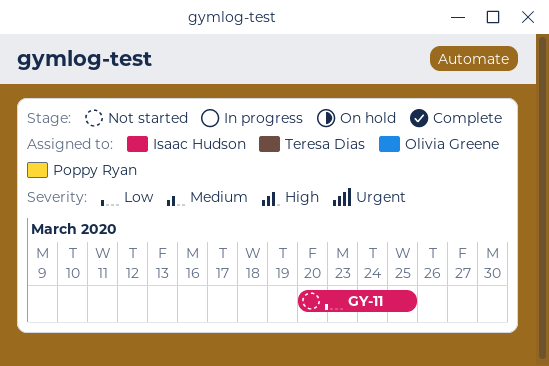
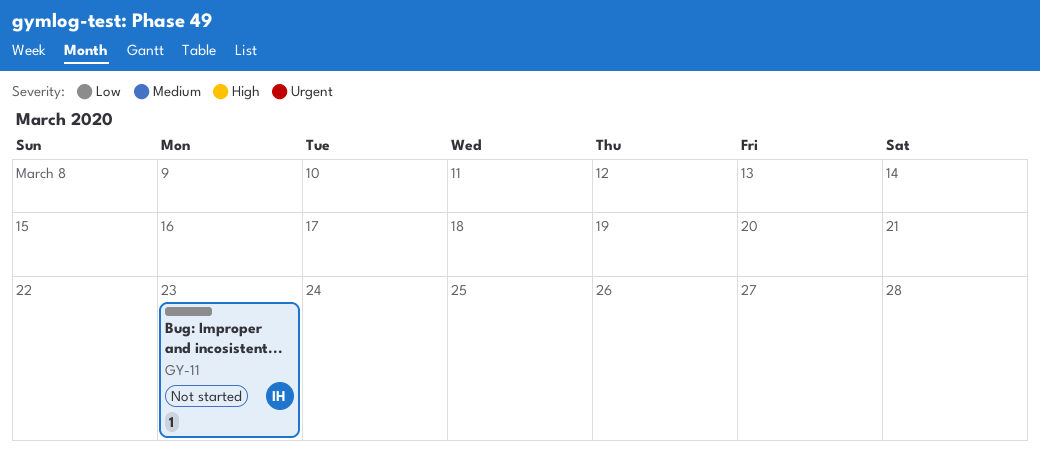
GY-11, due: Mar 25 -> Mar 23

